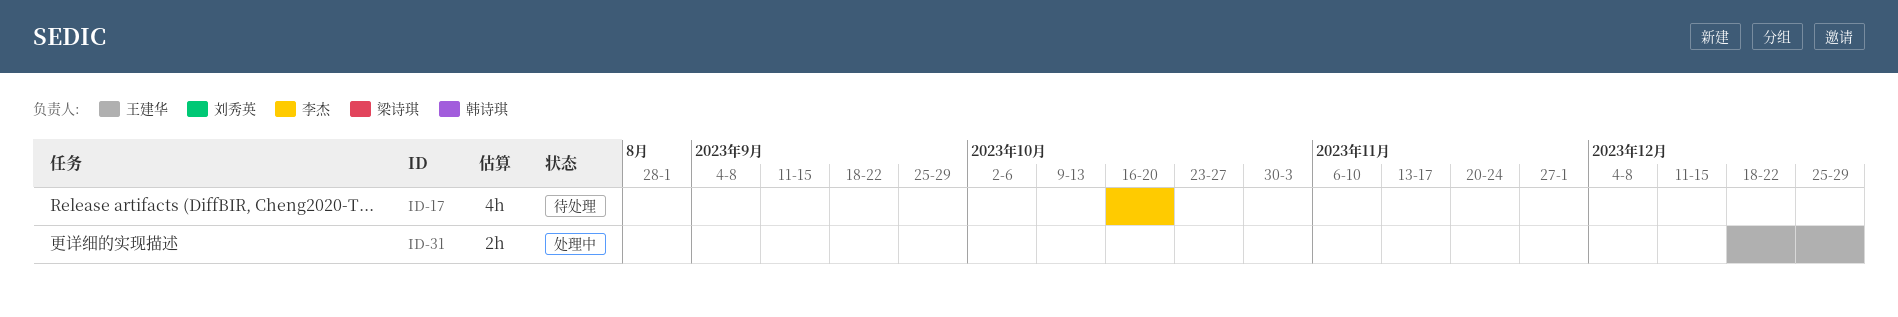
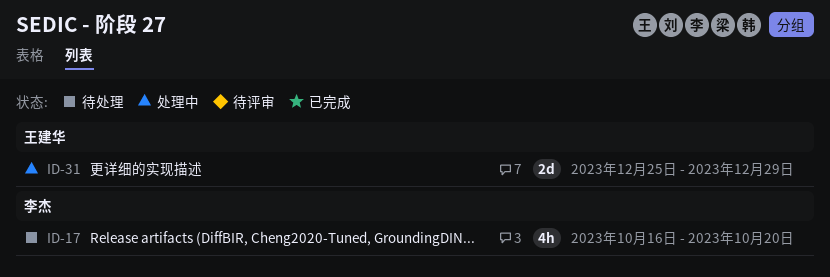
ID-31, estimate: 2h -> 2d
ID-31, start: Dec 18 -> Dec 25

